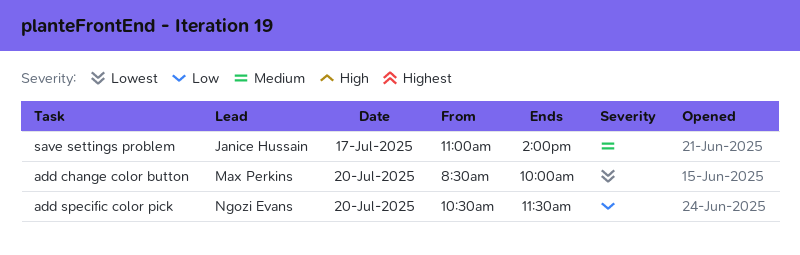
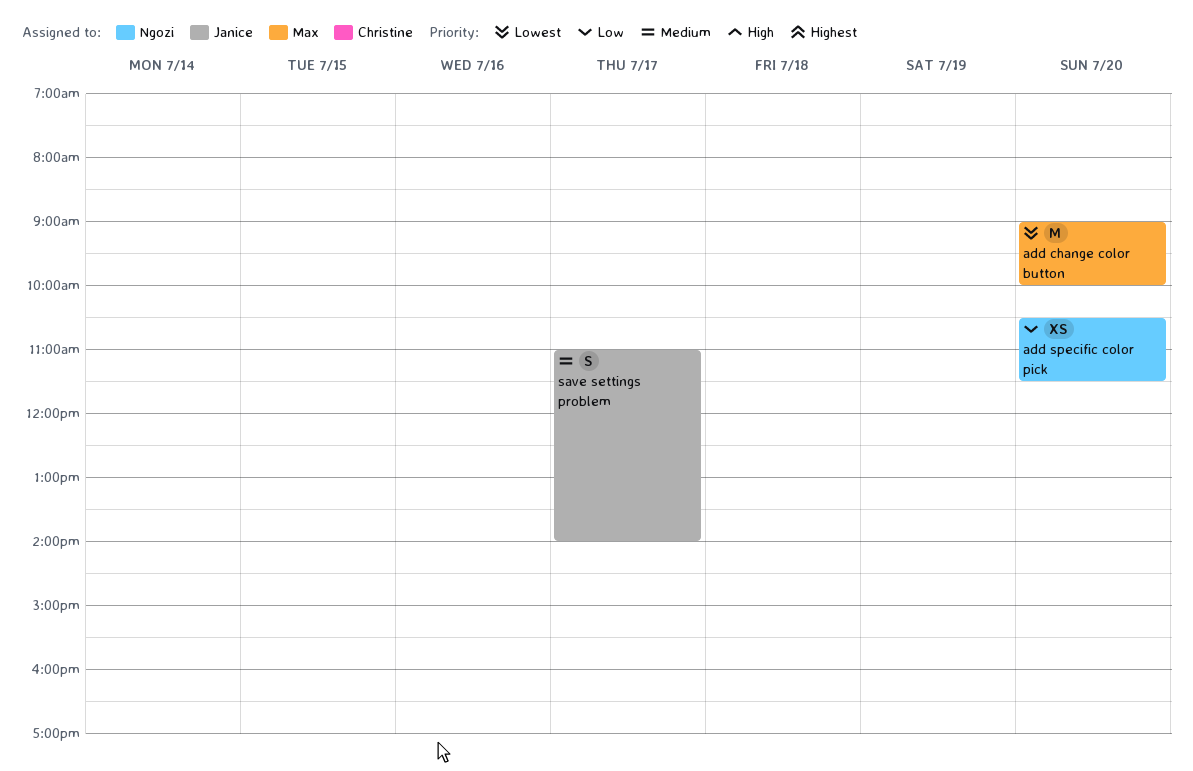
add change color button, begins: 08:30 -> 09:00

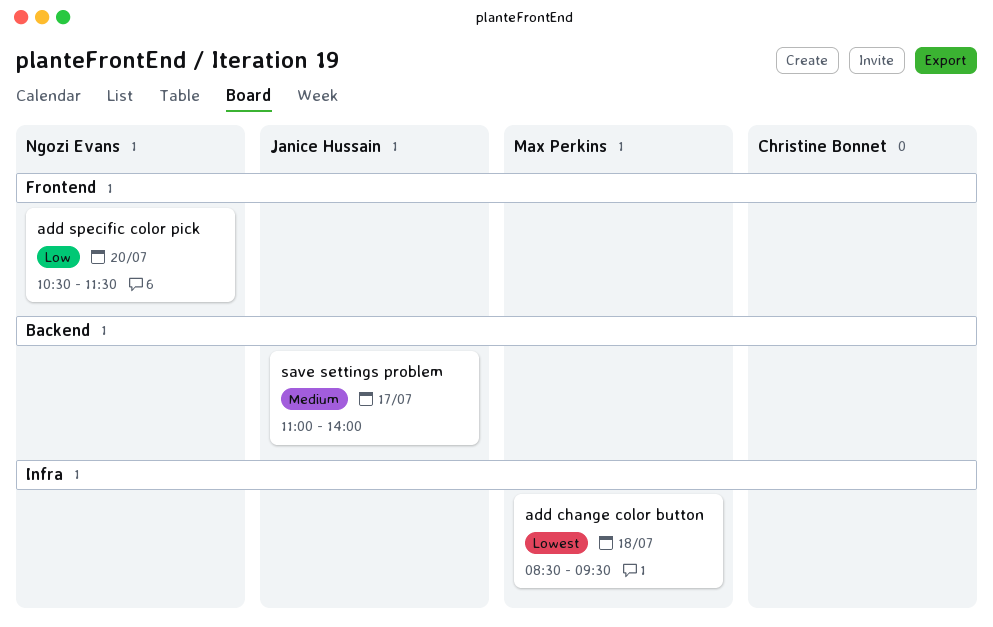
add change color button, day: Jul 20 -> Jul 18
add change color button, begins: 09:00 -> 08:30
add change color button, ends: 10:00 -> 09:30

